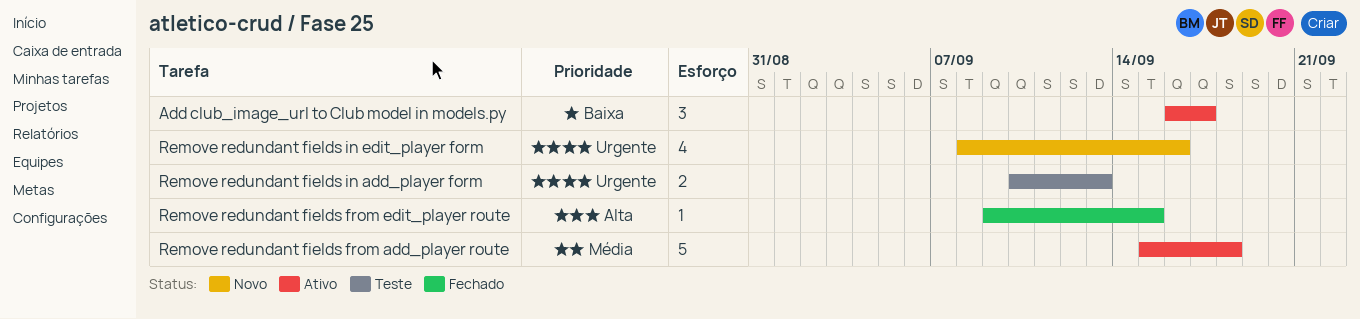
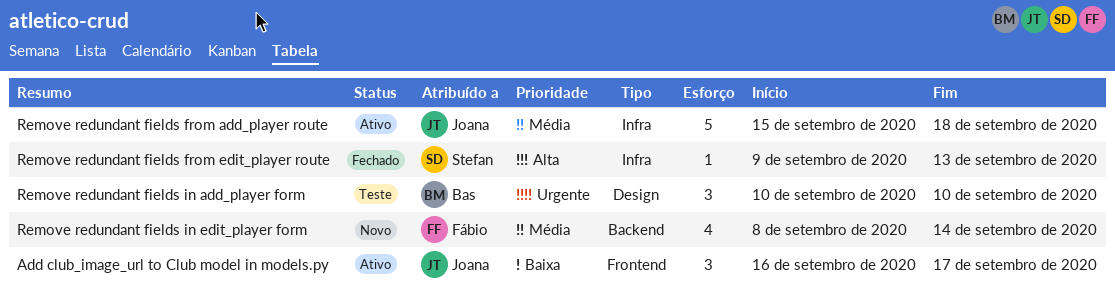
Remove redundant fields from edit_player route, due: Sep 15 -> Sep 13
Remove redundant fields in add_player form, estimate: 2 -> 3
Remove redundant fields in add_player form, due: Sep 13 -> Sep 10
Remove redundant fields in edit_player form, priority: Urgente -> Média
Remove redundant fields in edit_player form, due: Sep 16 -> Sep 14

